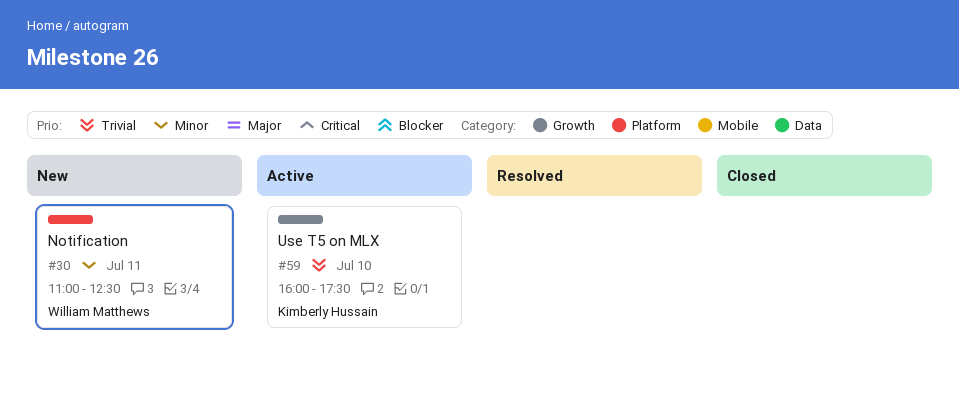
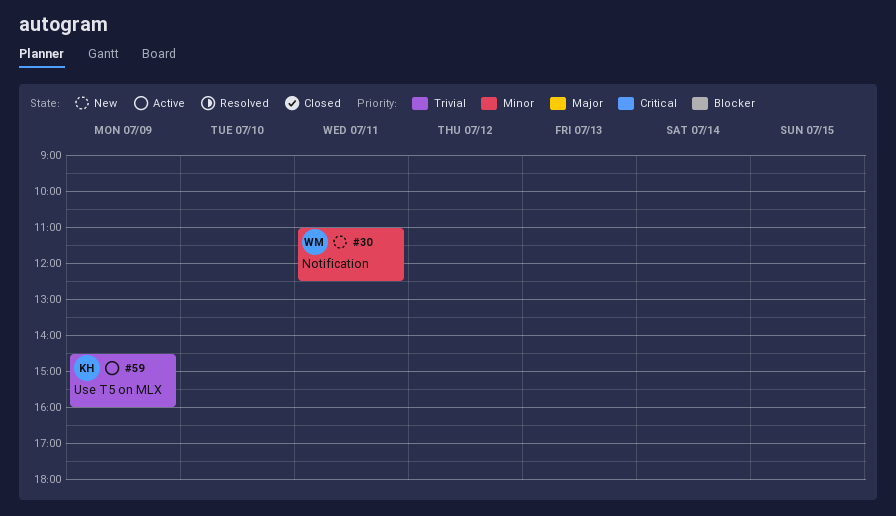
#59, day: Jul 10 -> Jul 9
#59, begins: 16:00 -> 14:30
#59, ends: 17:30 -> 16:00

